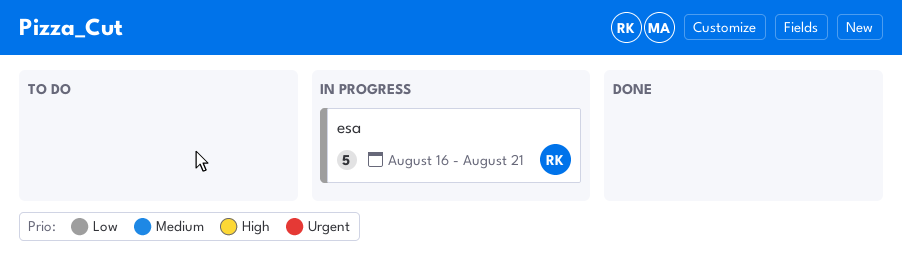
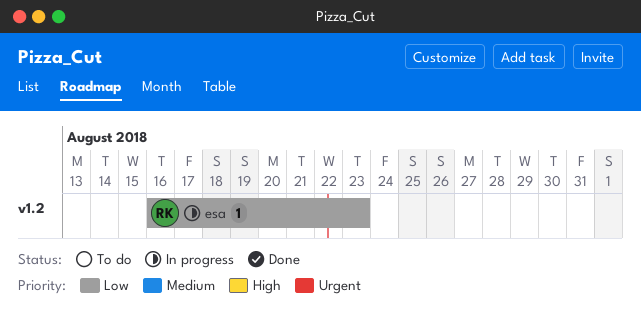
esa, estimate: 5 -> 1
esa, due: Aug 21 -> Aug 23

